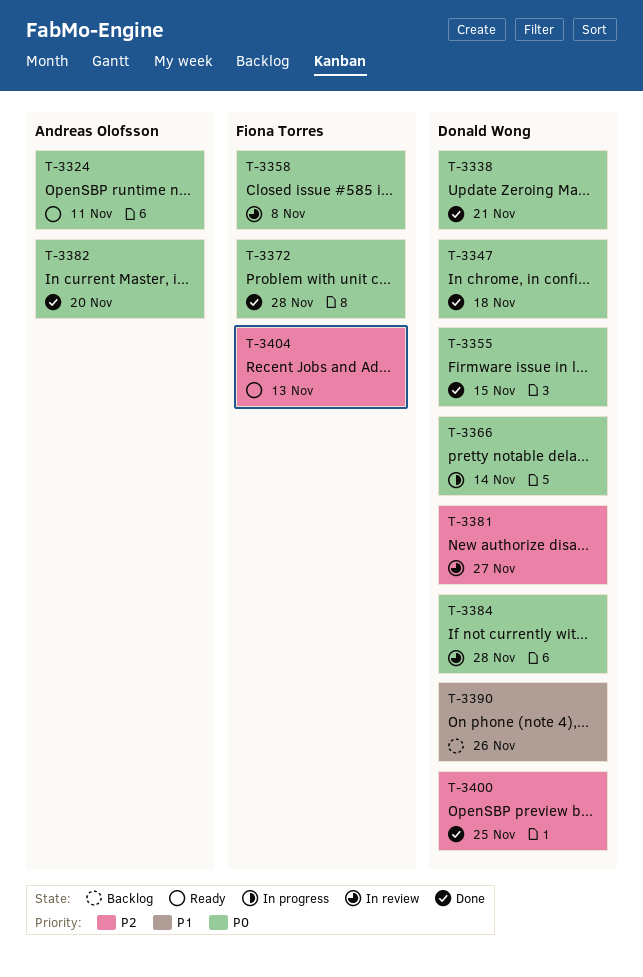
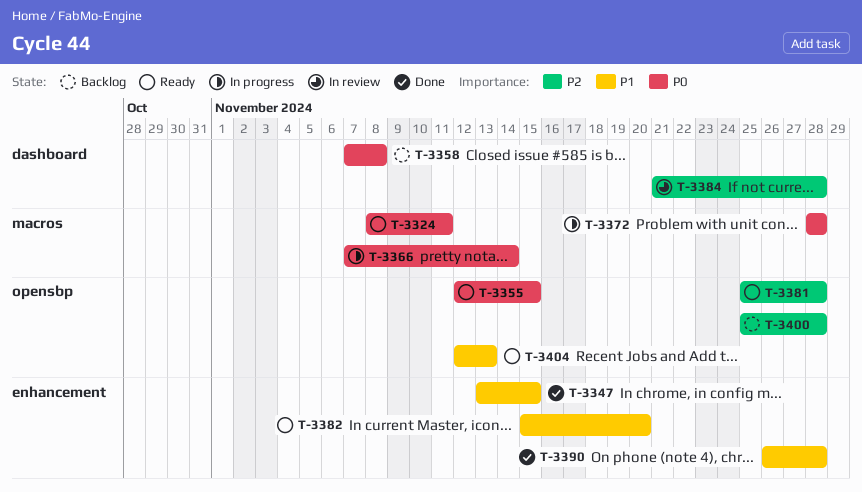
T-3338: present -> none
T-3347, priority: P0 -> P1
T-3347, due: Nov 18 -> Nov 15
T-3355, status: Done -> Ready
T-3358, status: In review -> Backlog
T-3372, status: Done -> In progress
T-3381, status: In review -> Ready
T-3381, due: Nov 27 -> Nov 28
T-3382, status: Done -> Ready
T-3382, priority: P0 -> P1
T-3384, priority: P0 -> P2
T-3390, status: Backlog -> Done
T-3390, due: Nov 26 -> Nov 28
T-3400, status: Done -> Backlog
T-3400, due: Nov 25 -> Nov 28
T-3404, priority: P2 -> P1

